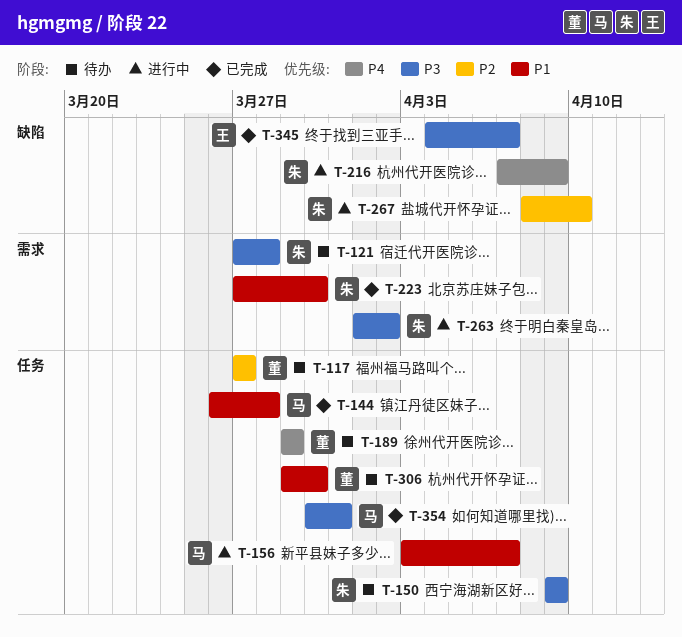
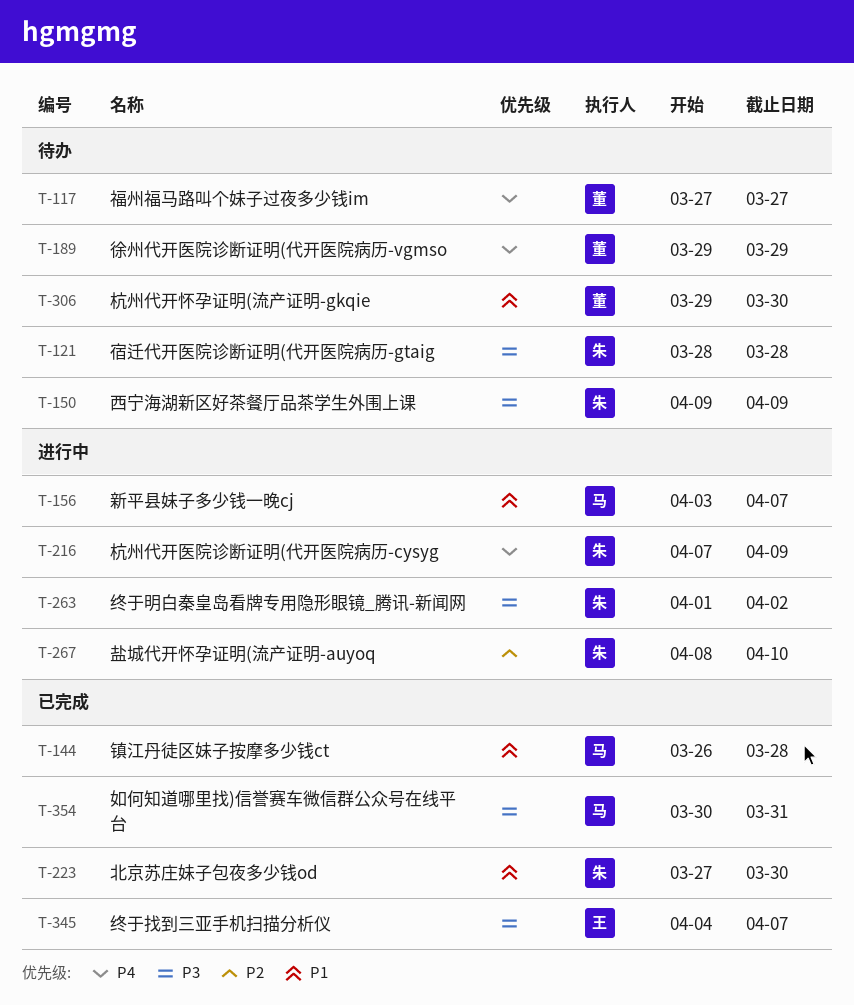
T-117, priority: P2 -> P4
T-121, start: Mar 27 -> Mar 28

